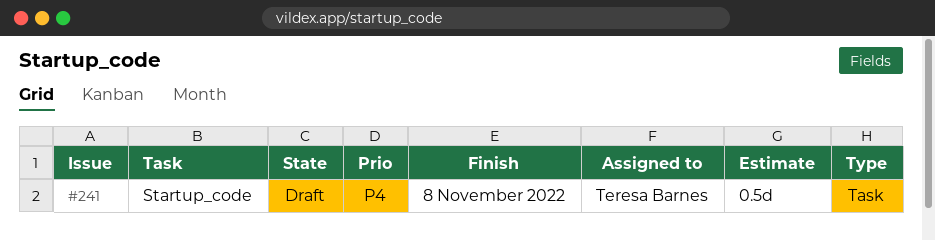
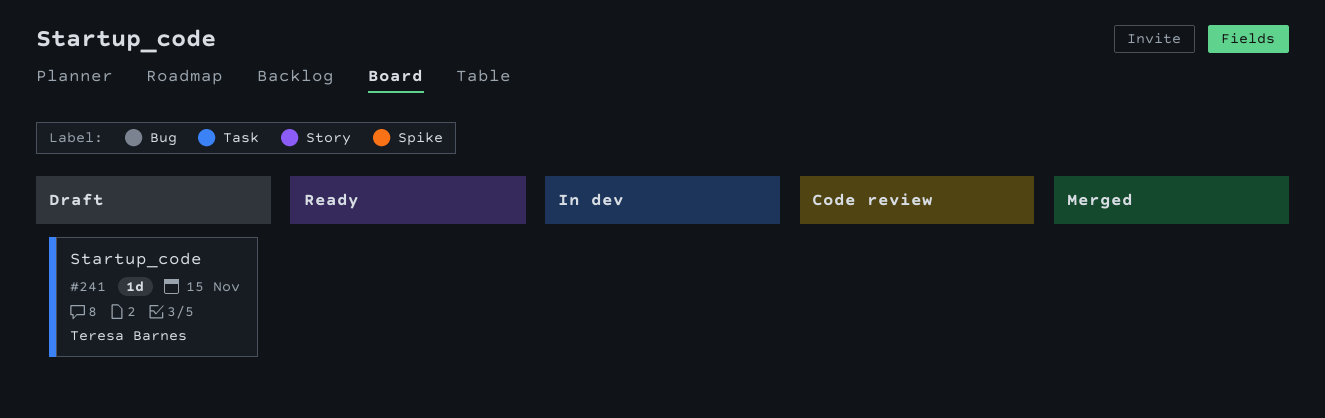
#241, estimate: 0.5d -> 1d
#241, due: Nov 8 -> Nov 15

